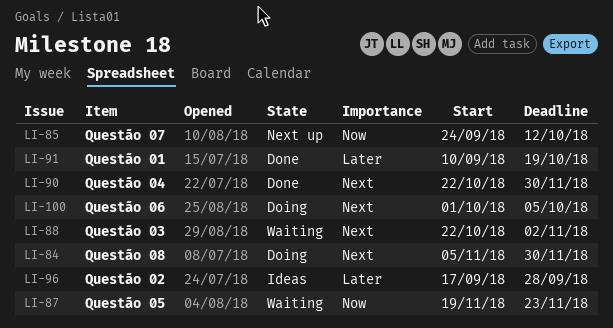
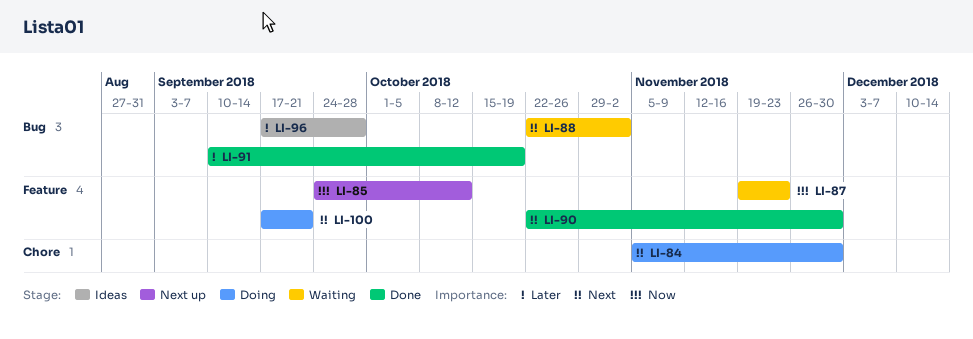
LI-100, start: Oct 1 -> Sep 17
LI-100, due: Oct 5 -> Sep 21

